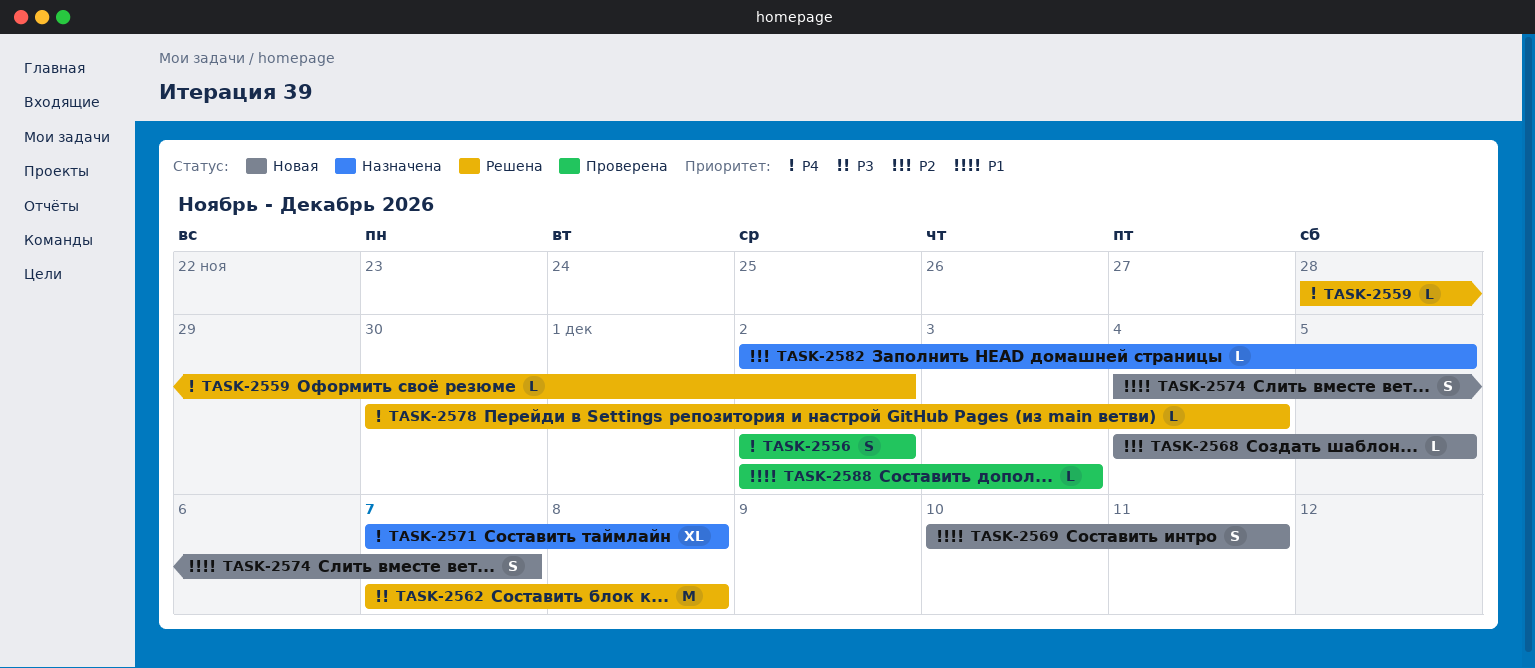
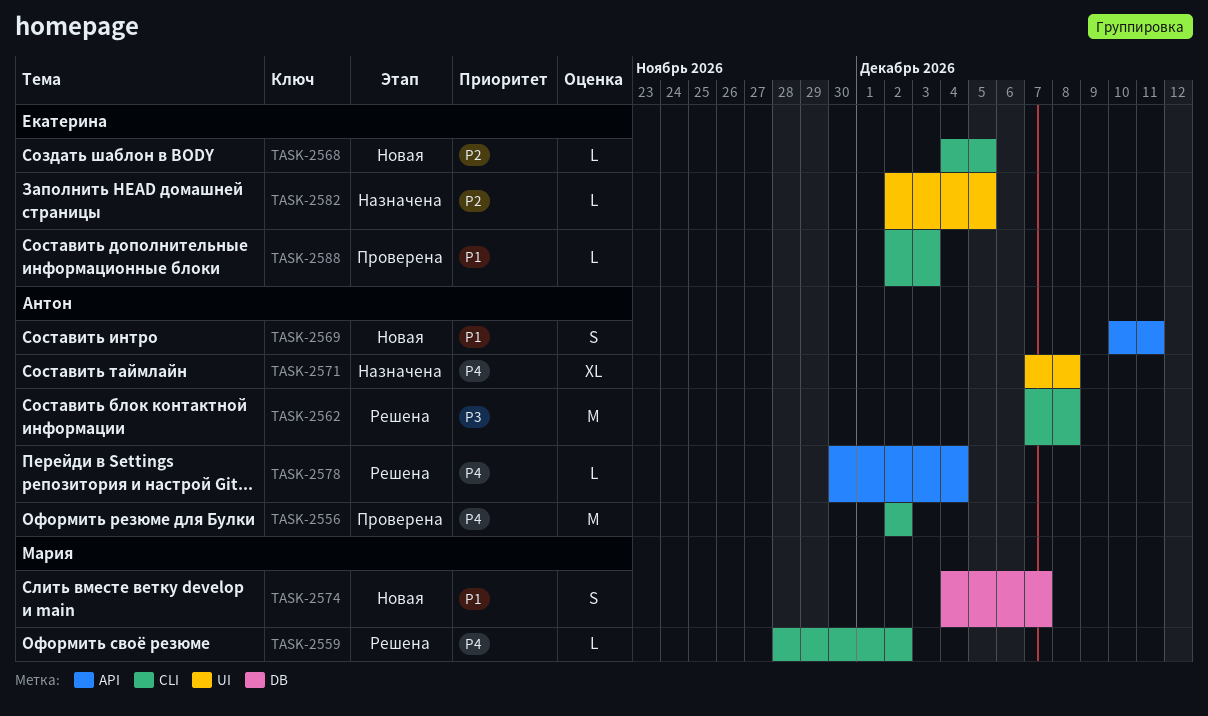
TASK-2556, estimate: S -> M

